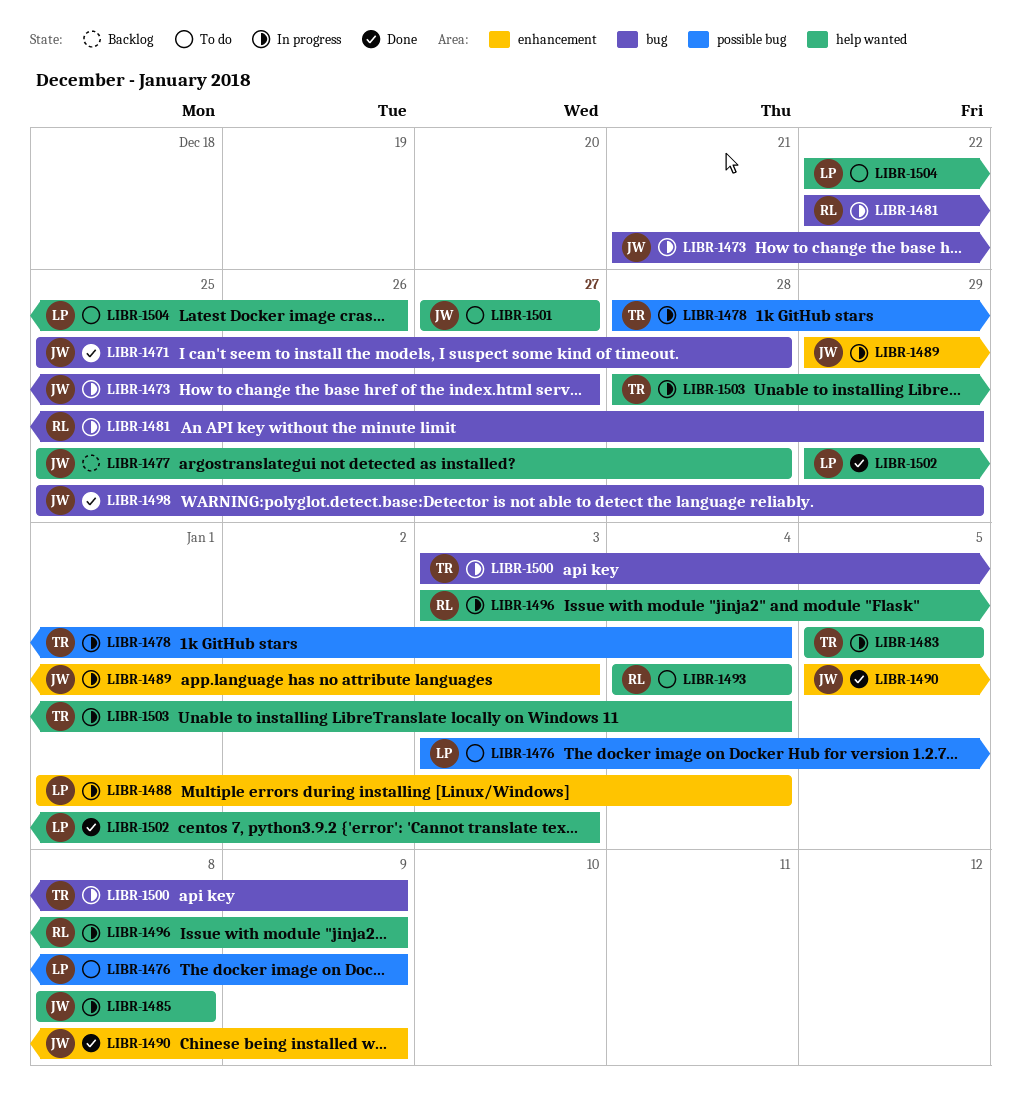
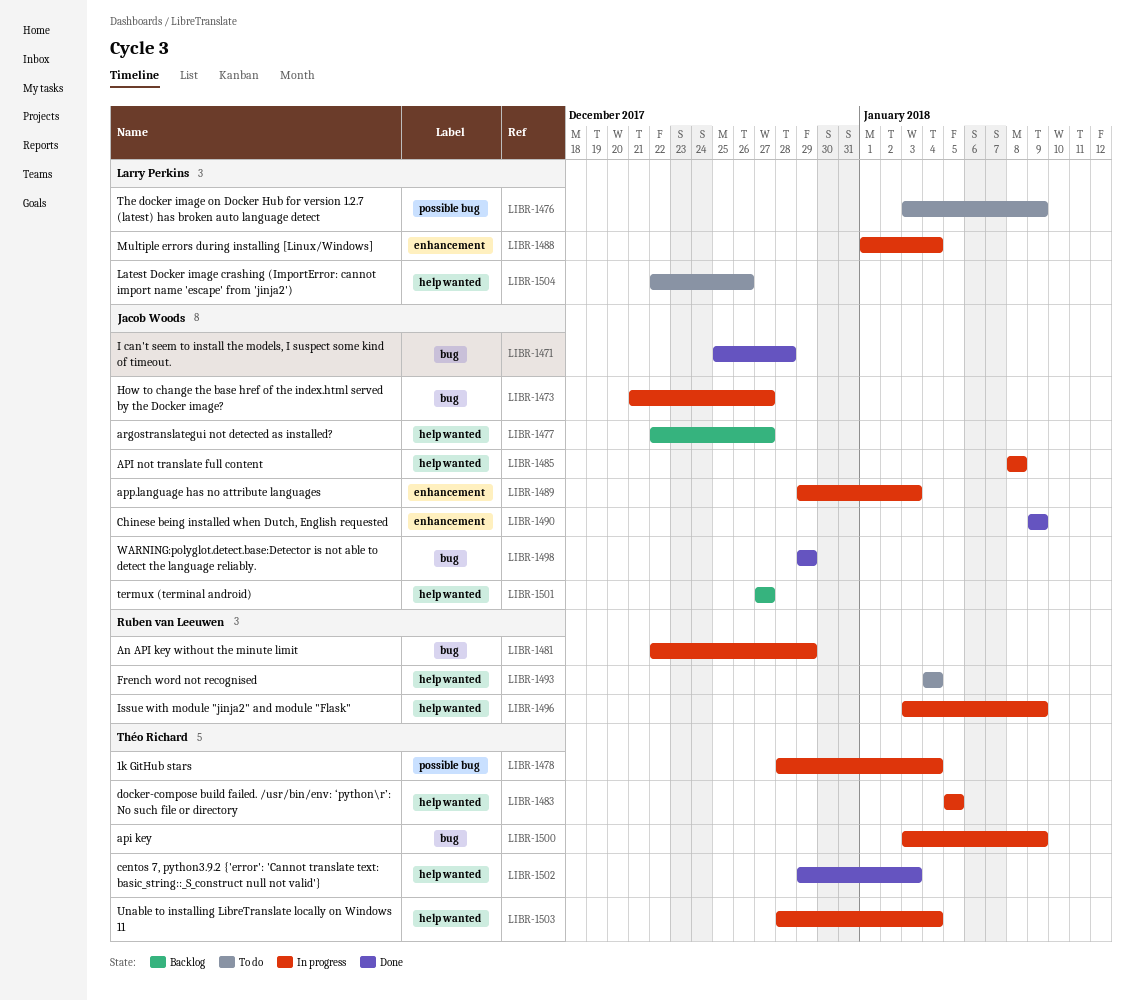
LIBR-1477, start: Dec 25 -> Dec 22
LIBR-1477, due: Dec 28 -> Dec 27
LIBR-1490, start: Jan 5 -> Jan 9
LIBR-1498, start: Dec 25 -> Dec 29
LIBR-1501, status: To do -> Backlog
LIBR-1502, owner: Larry Perkins -> Théo Richard

